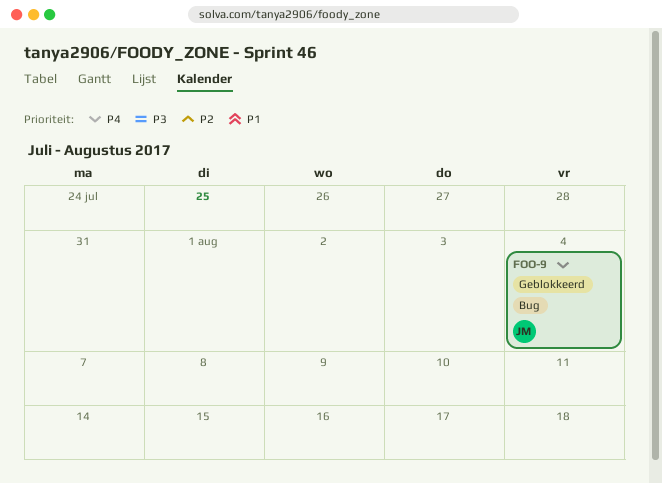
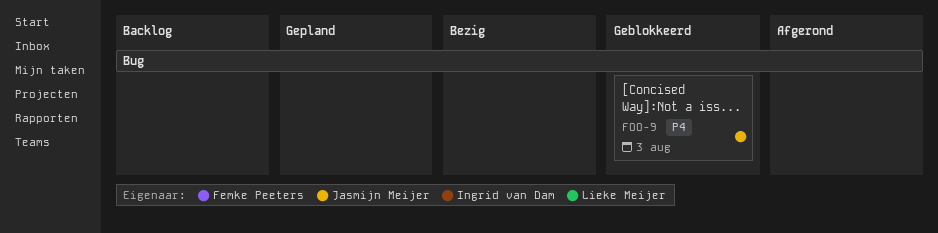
FOO-9, due: Aug 4 -> Aug 3

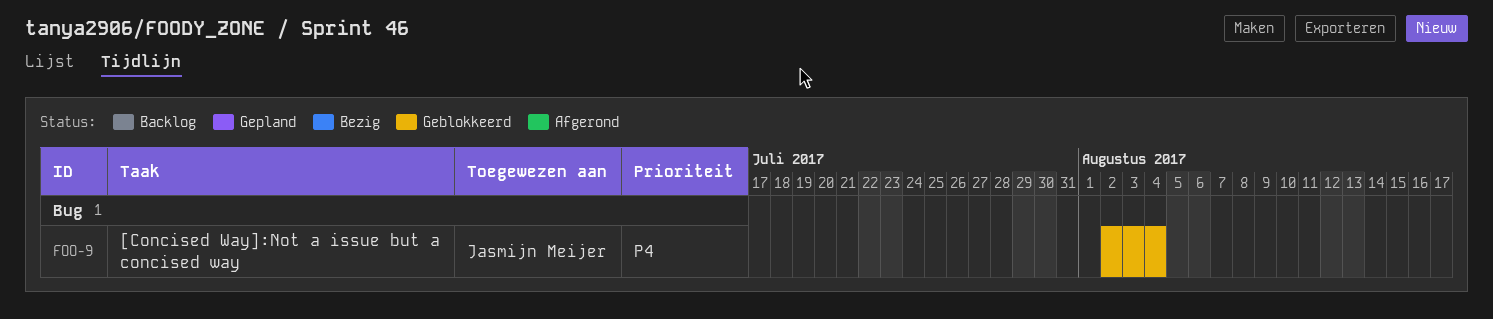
FOO-9, due: Aug 3 -> Aug 4

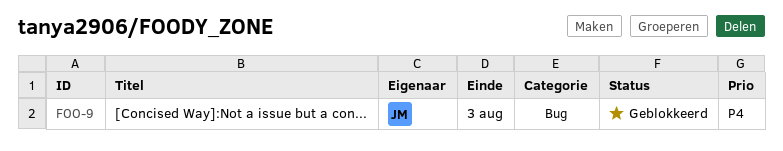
FOO-9, due: Aug 4 -> Aug 3

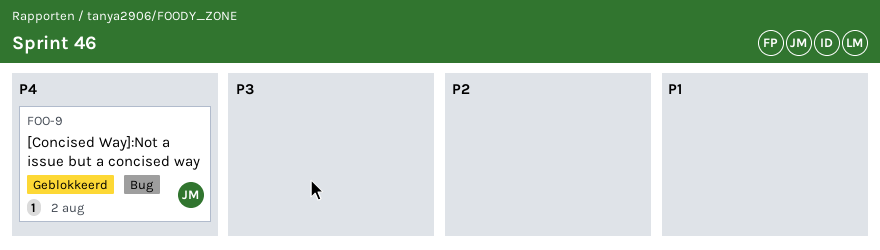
FOO-9, due: Aug 3 -> Aug 2

